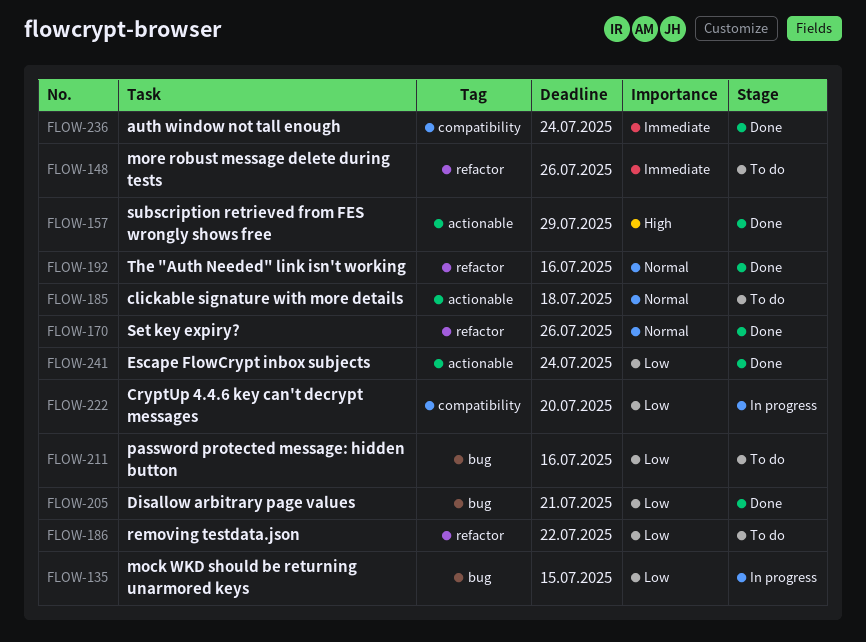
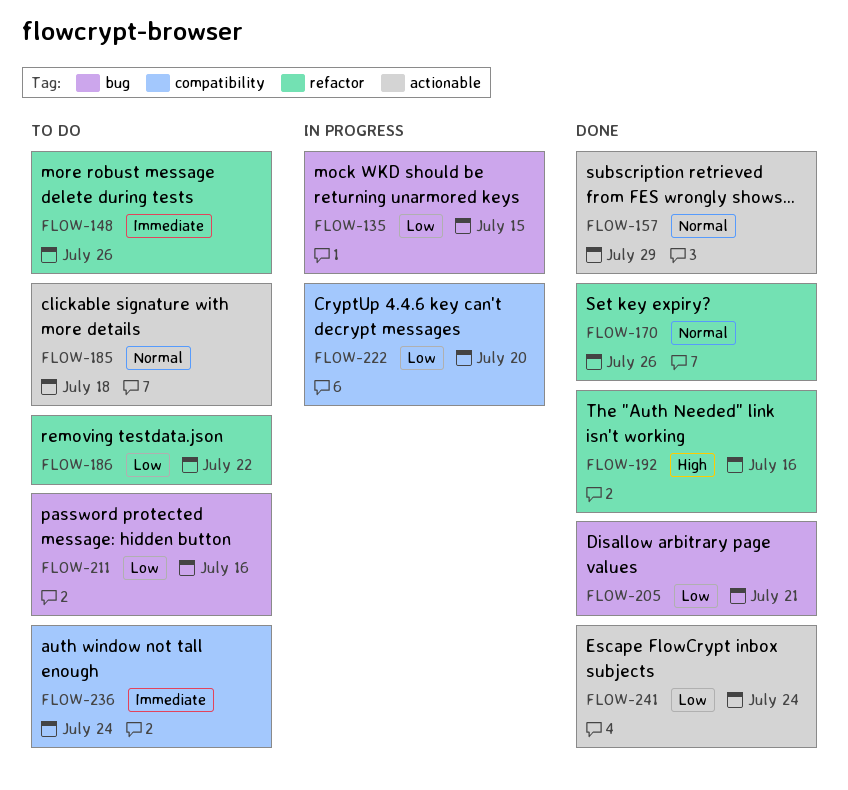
FLOW-157, priority: High -> Normal
FLOW-192, priority: Normal -> High
FLOW-236, status: Done -> To do

